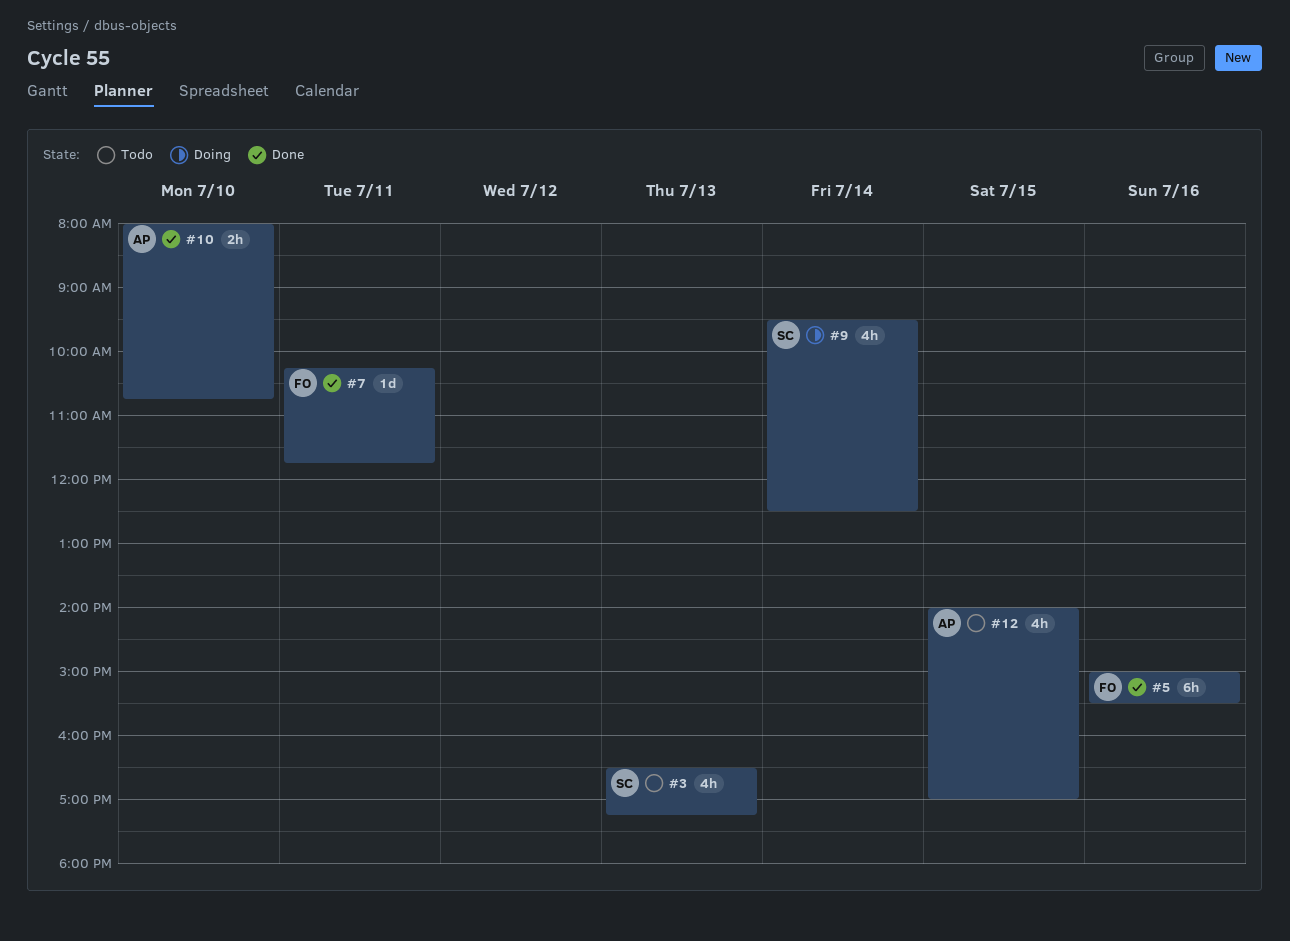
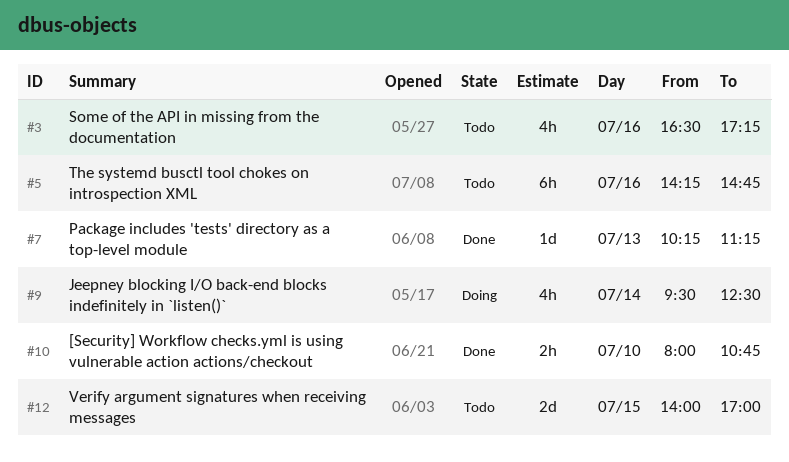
#3, day: Jul 13 -> Jul 16
#5, status: Done -> Todo
#5, begins: 15:00 -> 14:15
#5, ends: 15:30 -> 14:45
#7, day: Jul 11 -> Jul 13
#7, ends: 11:45 -> 11:15
#12, estimate: 4h -> 2d

